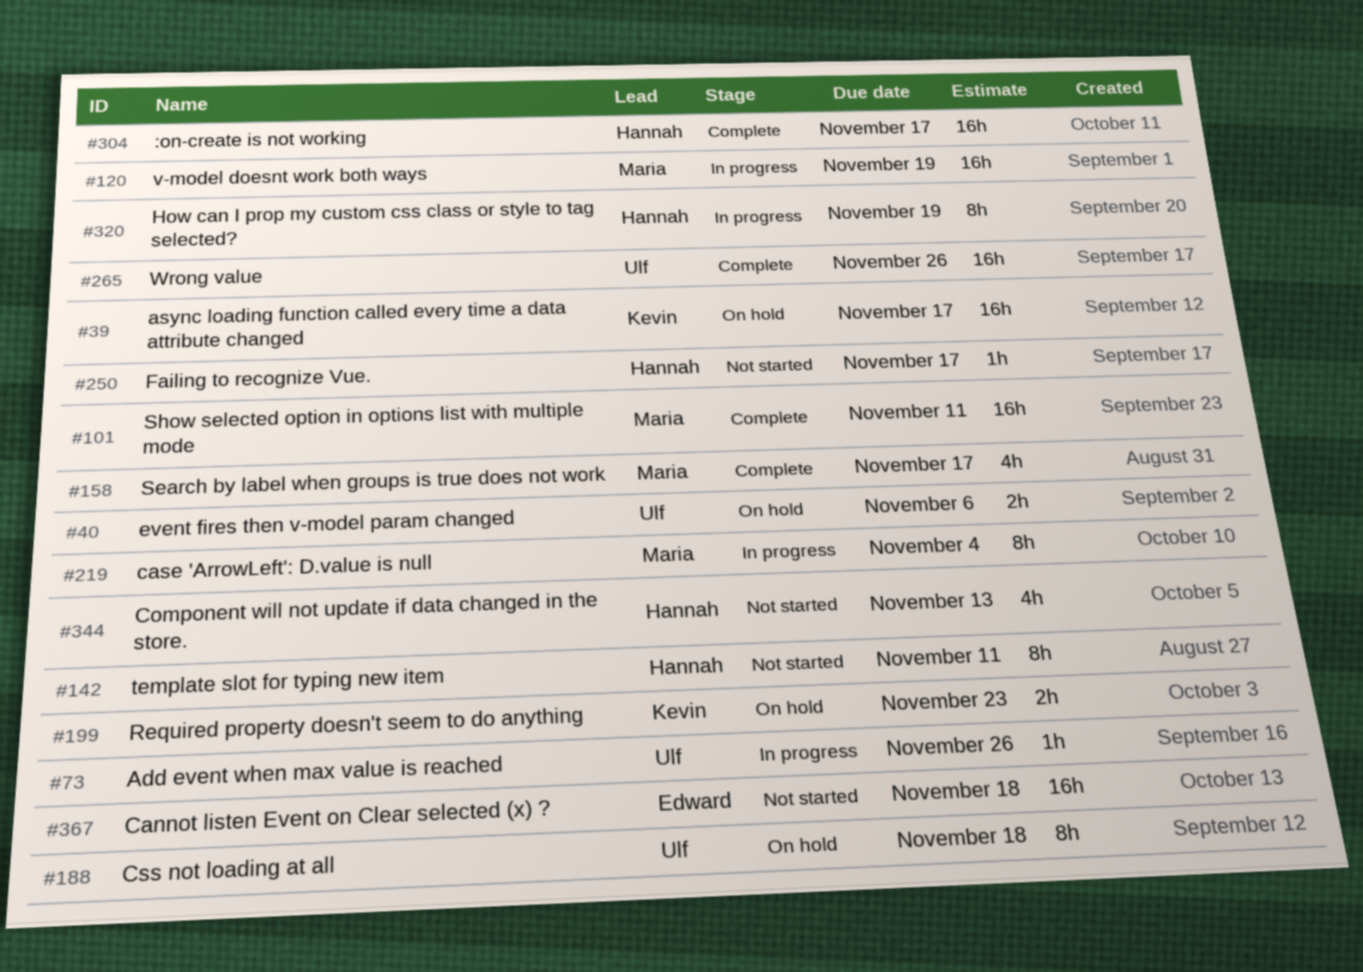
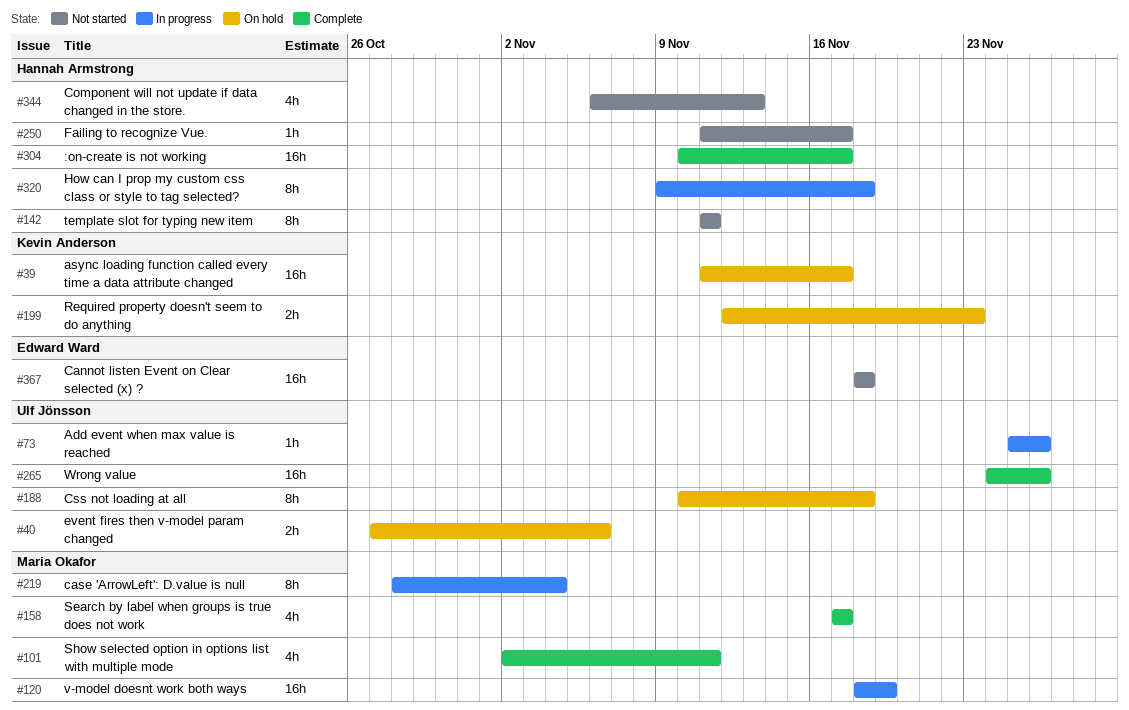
#101, estimate: 16h -> 4h
#320, due: Nov 19 -> Nov 18

